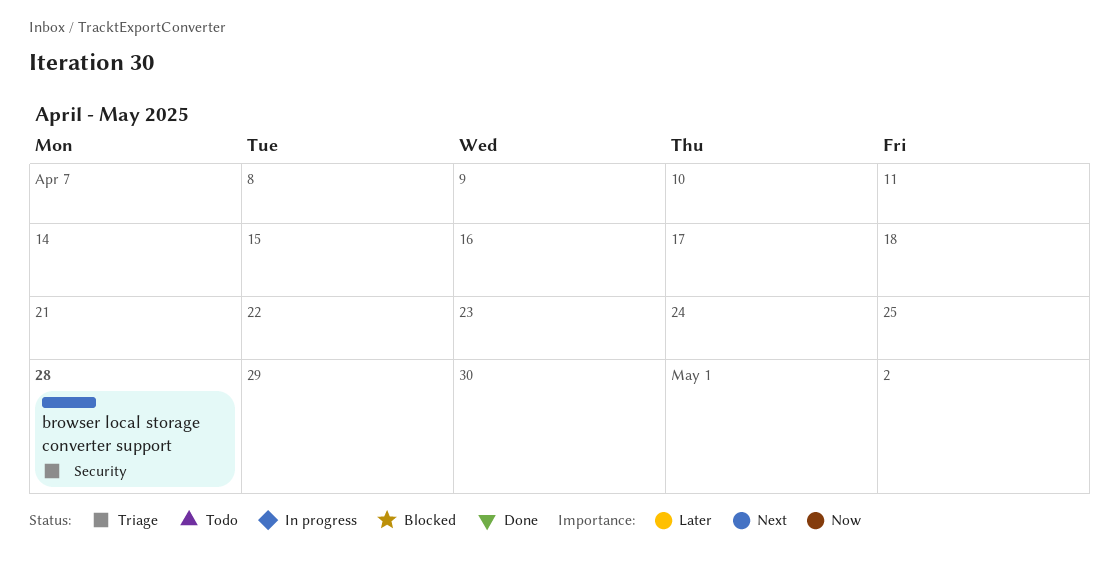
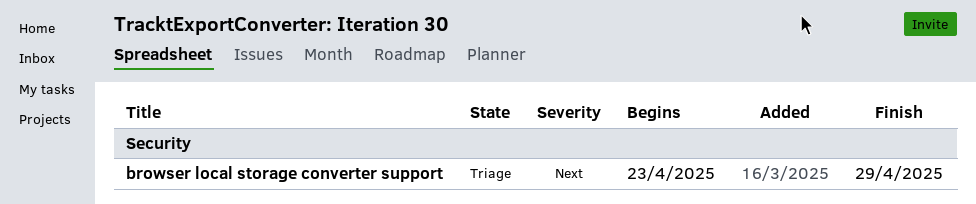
browser local storage converter support, due: Apr 28 -> Apr 29

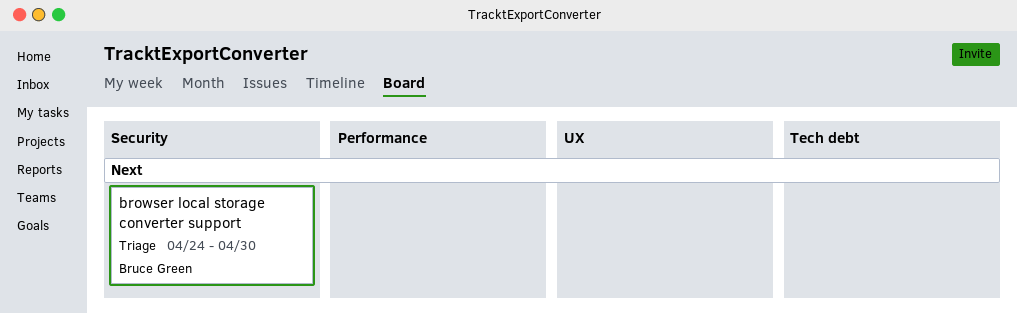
browser local storage converter support, start: Apr 23 -> Apr 24
browser local storage converter support, due: Apr 29 -> Apr 30

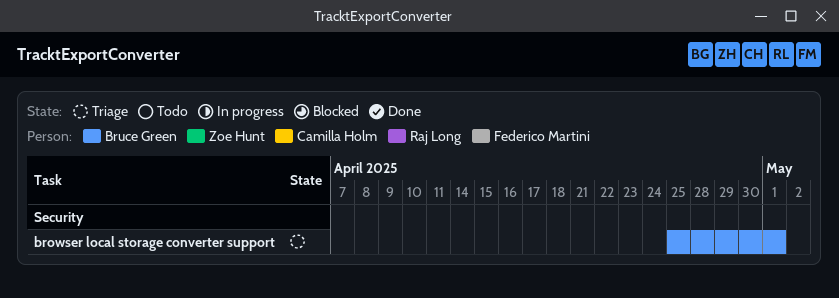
browser local storage converter support, start: Apr 24 -> Apr 25
browser local storage converter support, due: Apr 30 -> May 1

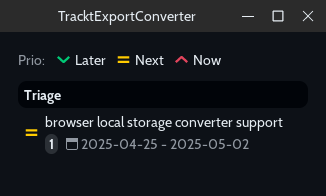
browser local storage converter support, due: May 1 -> May 2

